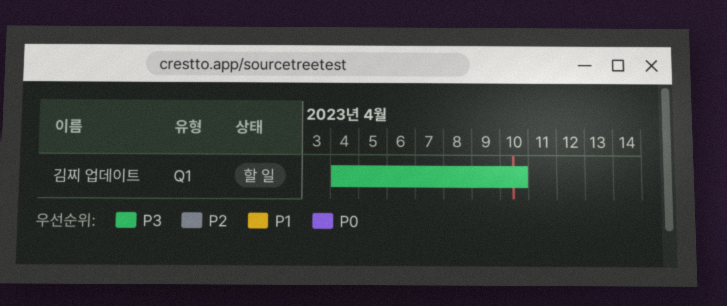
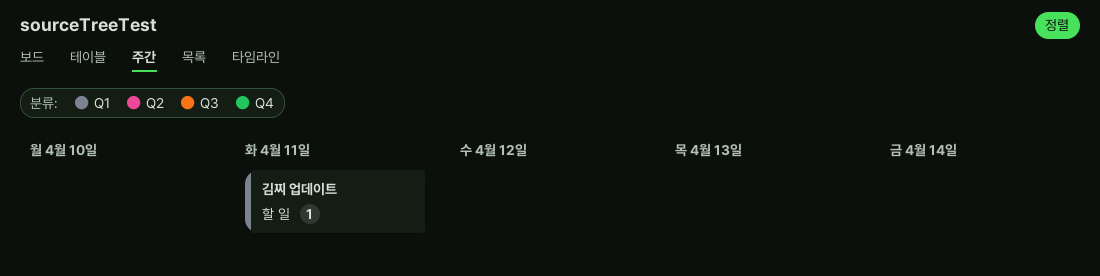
김찌 업데이트, due: Apr 10 -> Apr 11

